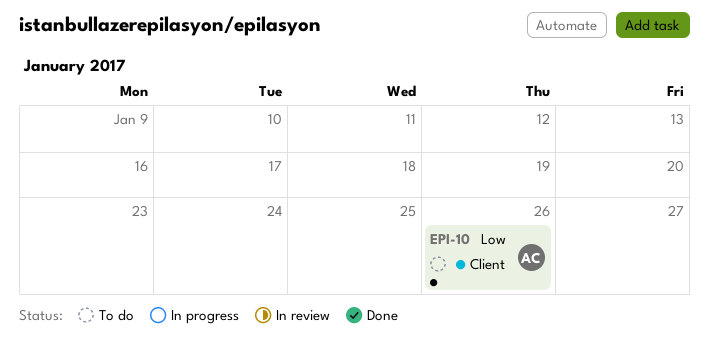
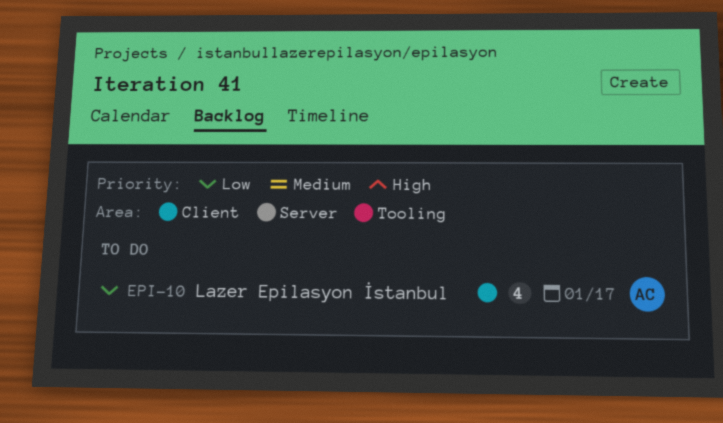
EPI-10, estimate: 1 -> 4
EPI-10, due: Jan 26 -> Jan 17

